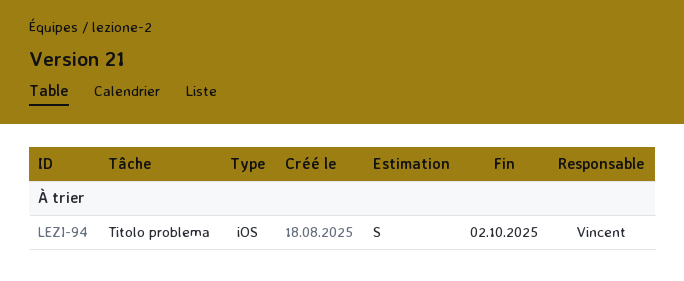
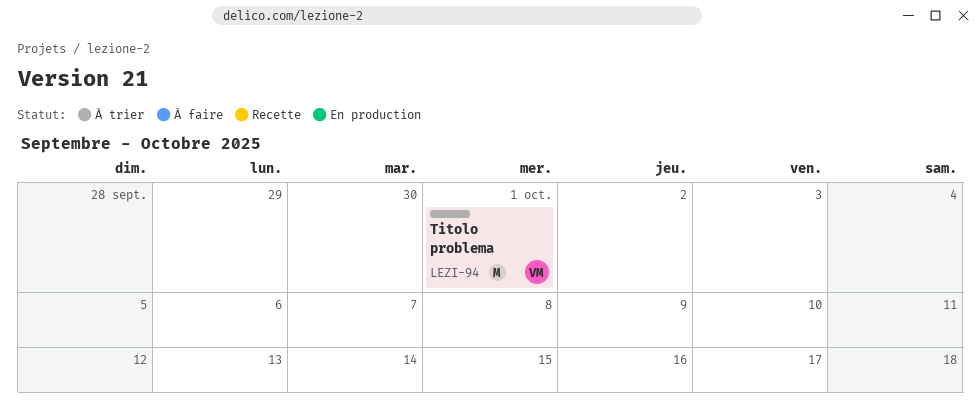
LEZI-94, estimate: S -> M
LEZI-94, due: Oct 2 -> Oct 1

